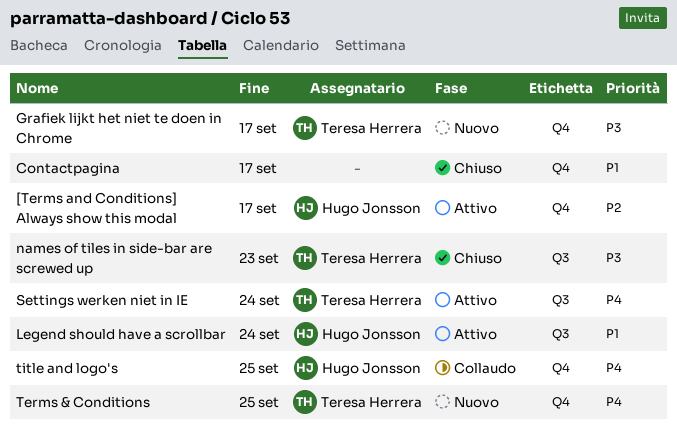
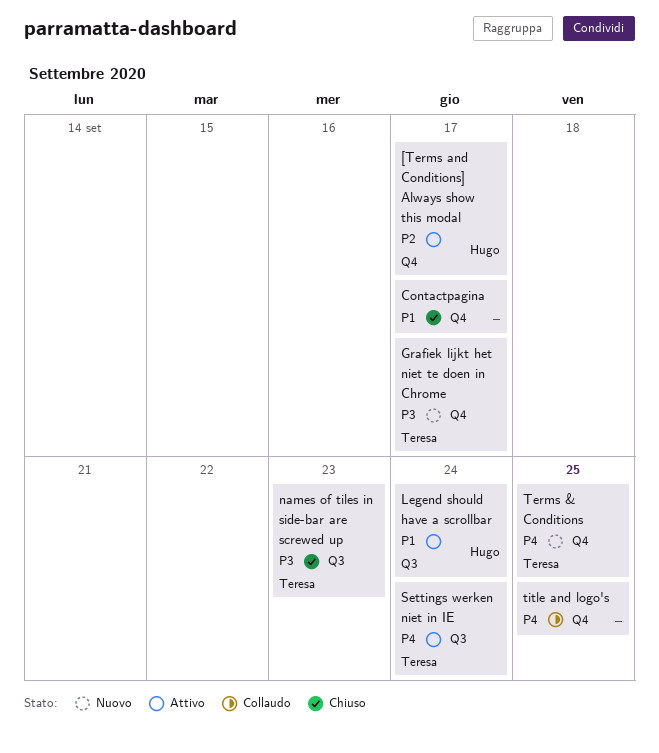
title and logo's, owner: Hugo Jonsson -> none

